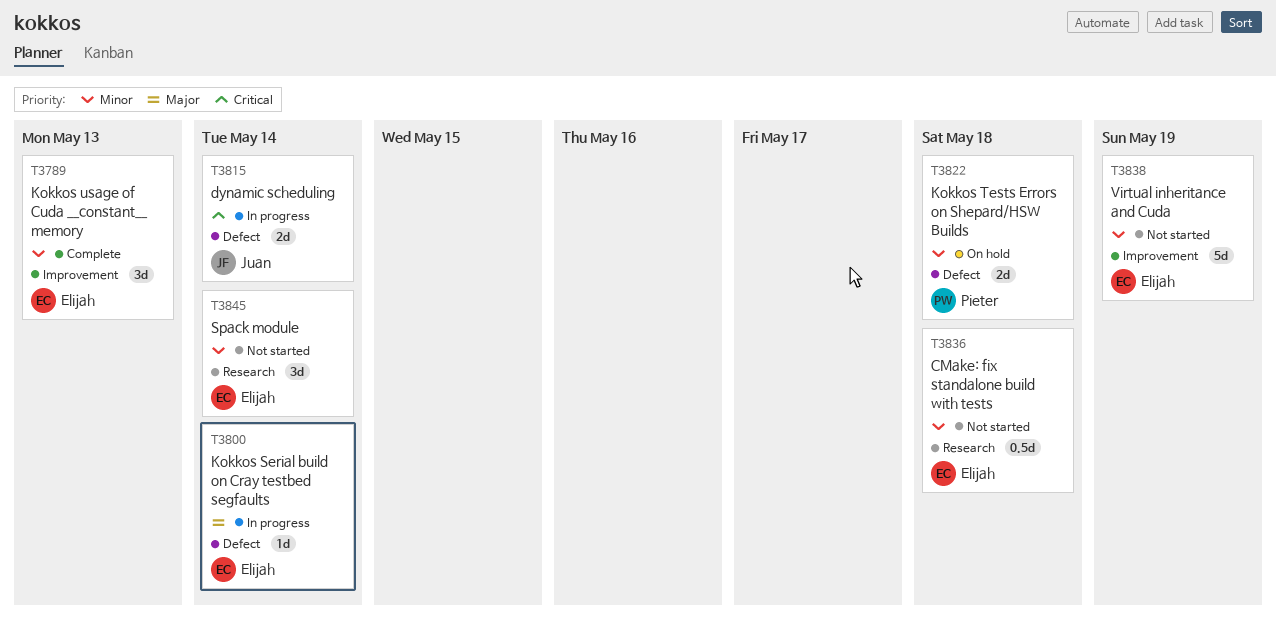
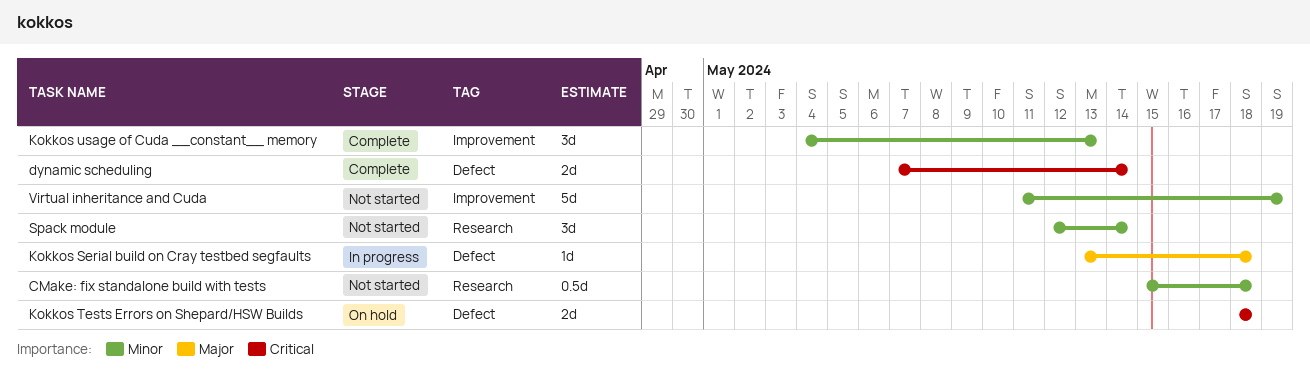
dynamic scheduling, status: In progress -> Complete
Kokkos Serial build on Cray testbed segfaults, due: May 14 -> May 18
Kokkos Tests Errors on Shepard/HSW Builds, priority: Minor -> Critical

